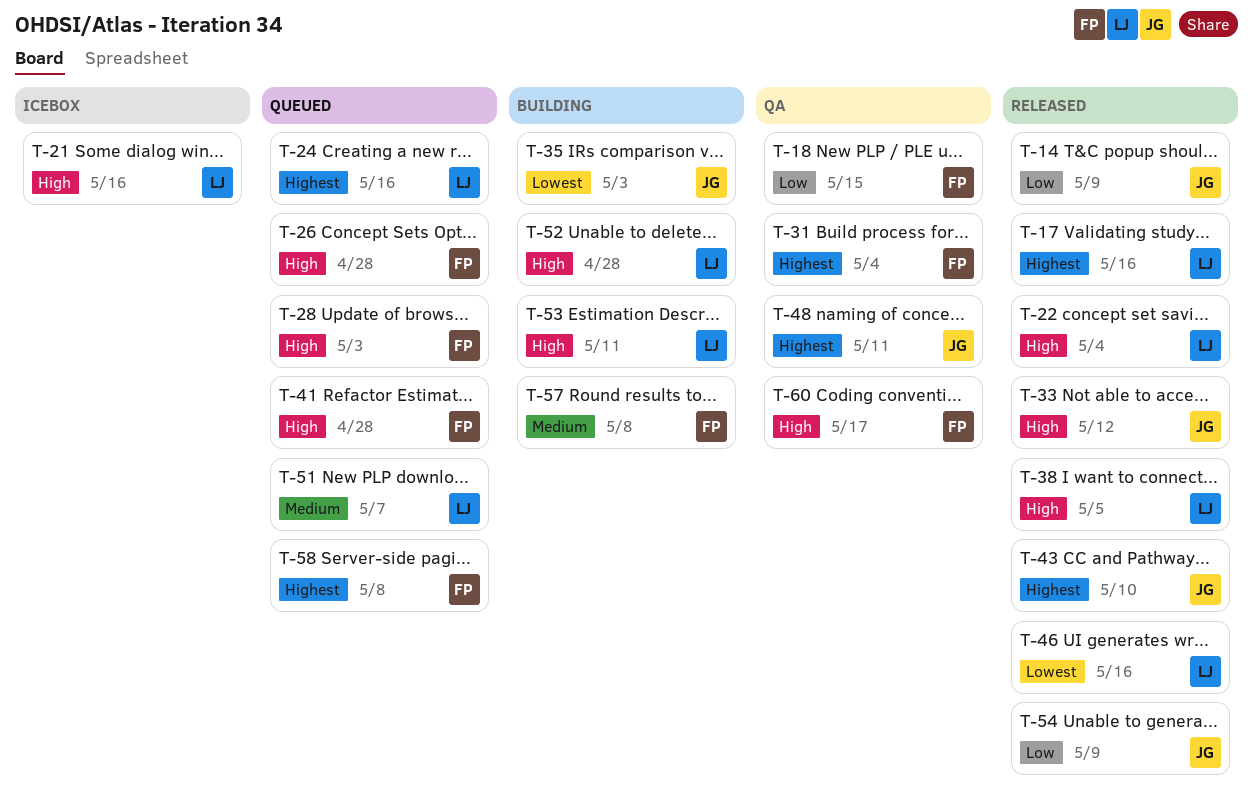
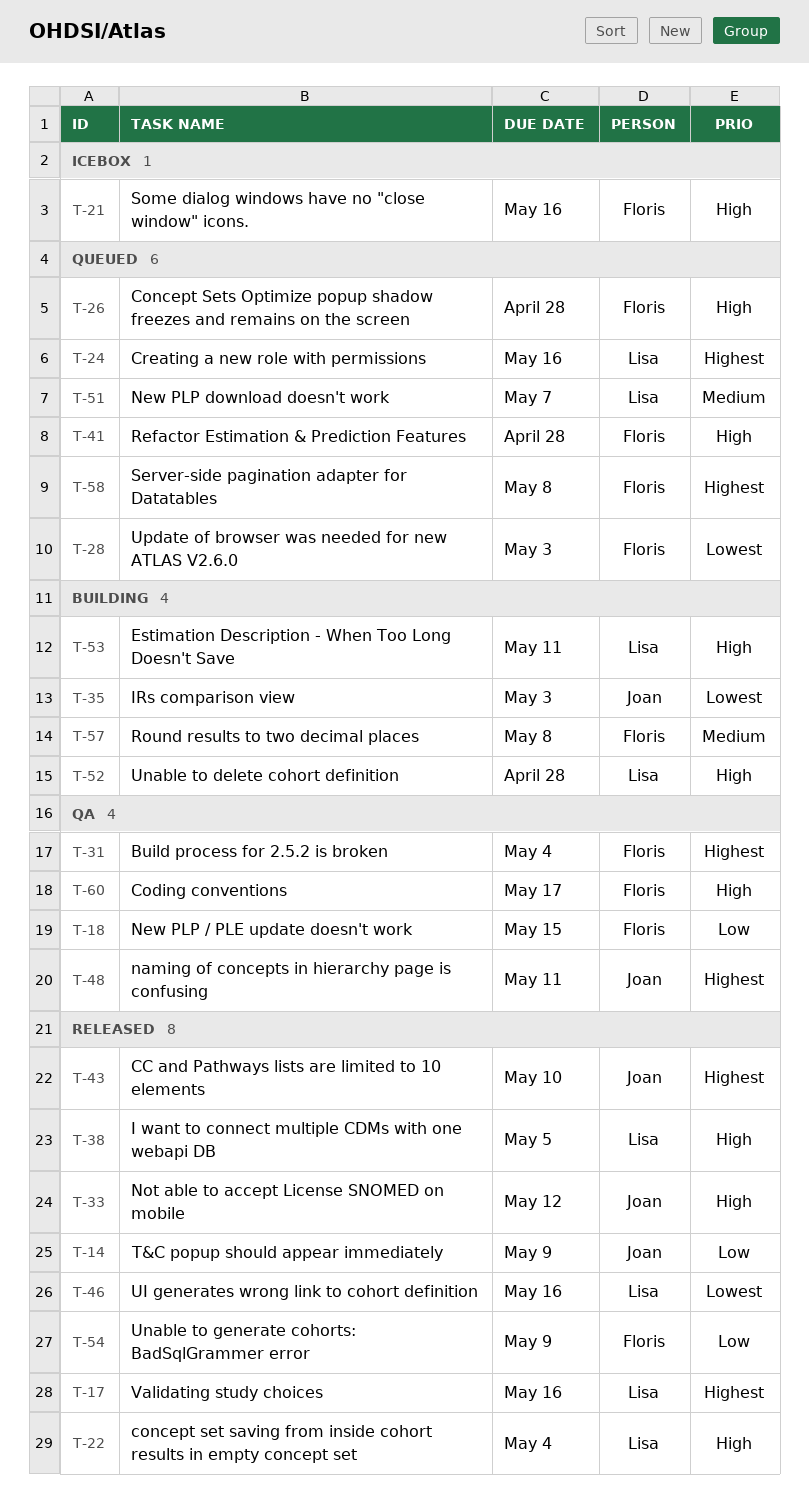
T-21, owner: Lisa -> Floris
T-28, priority: High -> Lowest
T-54, owner: Joan -> Floris

